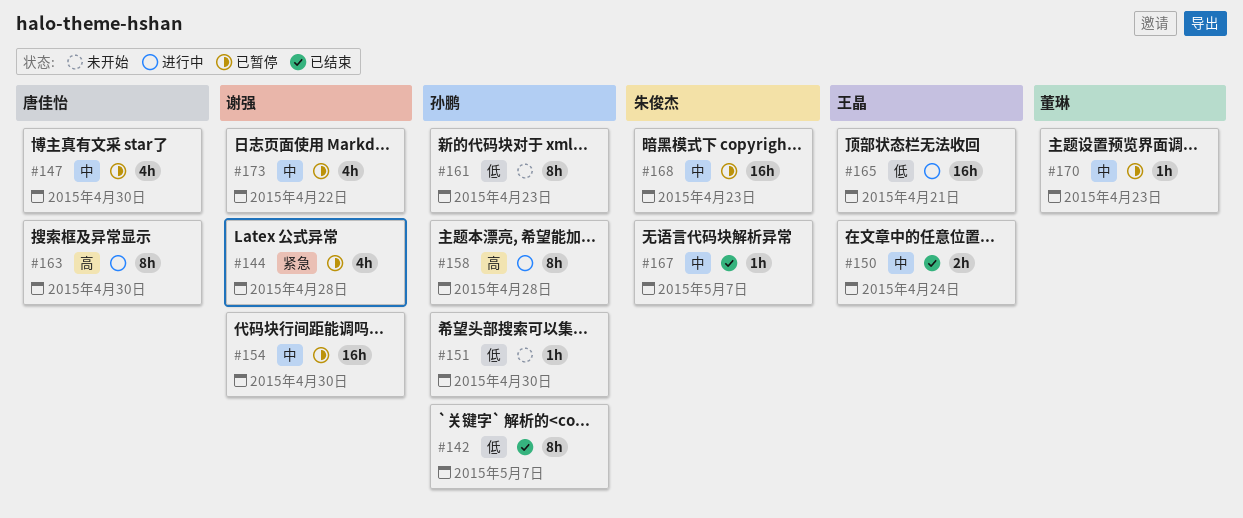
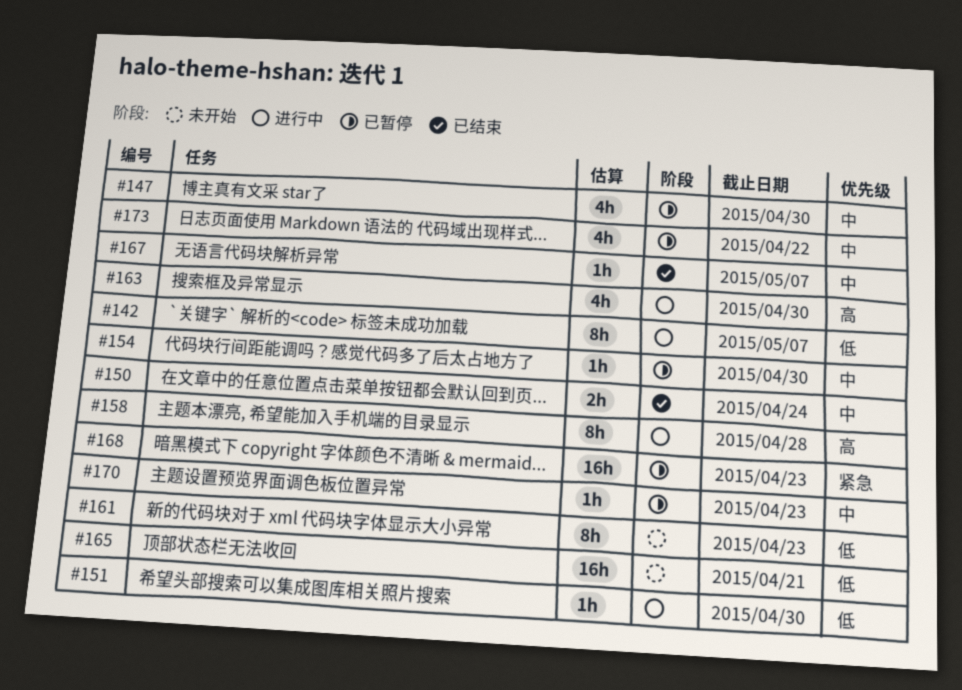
#142, status: 已结束 -> 进行中
#144: present -> none
#151, status: 未开始 -> 进行中
#154, estimate: 16h -> 1h
#163, estimate: 8h -> 4h
#165, status: 进行中 -> 未开始
#168, priority: 中 -> 紧急

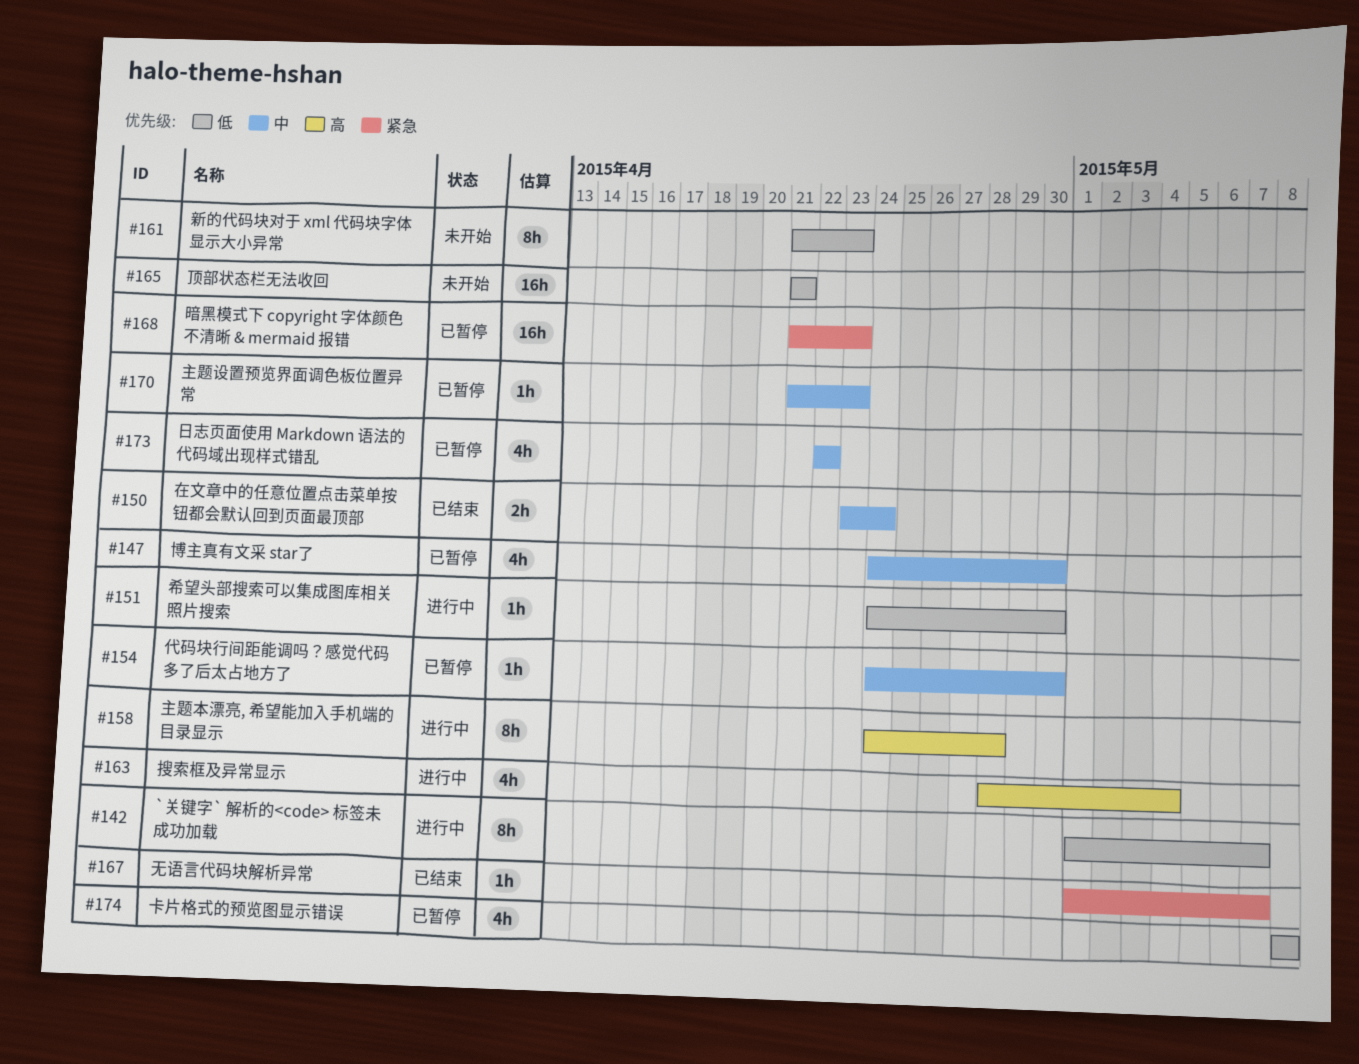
#163, due: Apr 30 -> May 4
#167, priority: 中 -> 紧急
#174: none -> present

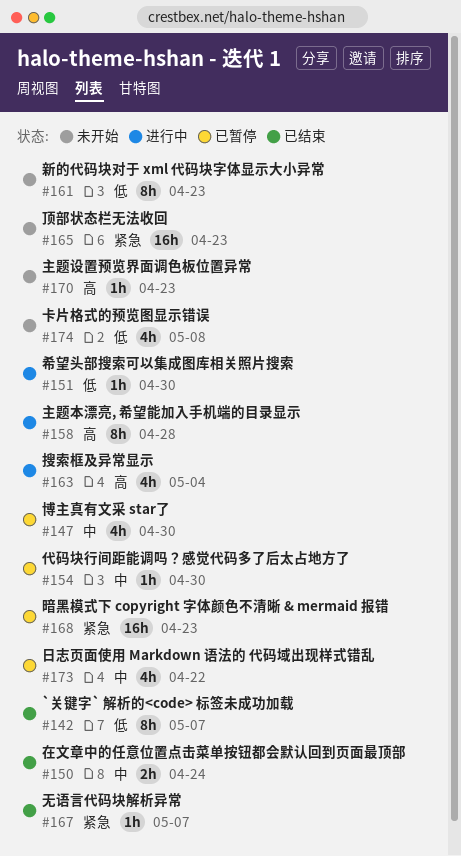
#142, status: 进行中 -> 已结束
#165, priority: 低 -> 紧急
#165, due: Apr 21 -> Apr 23
#170, status: 已暂停 -> 未开始
#170, priority: 中 -> 高
#174, status: 已暂停 -> 未开始

